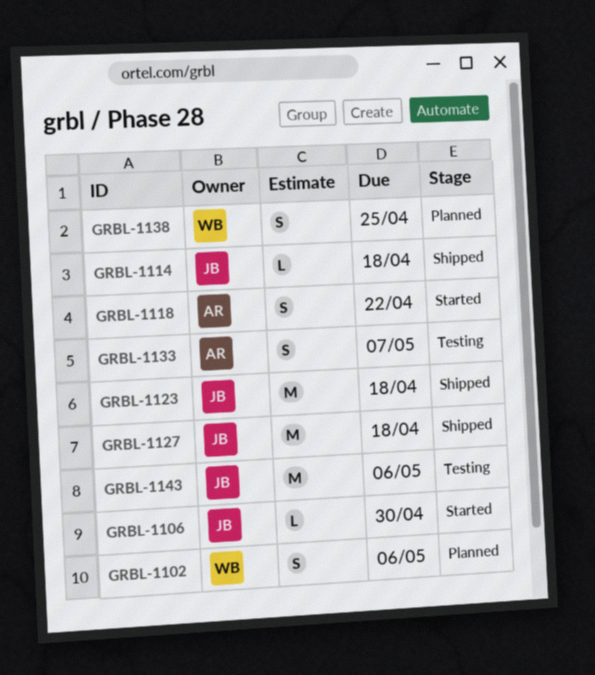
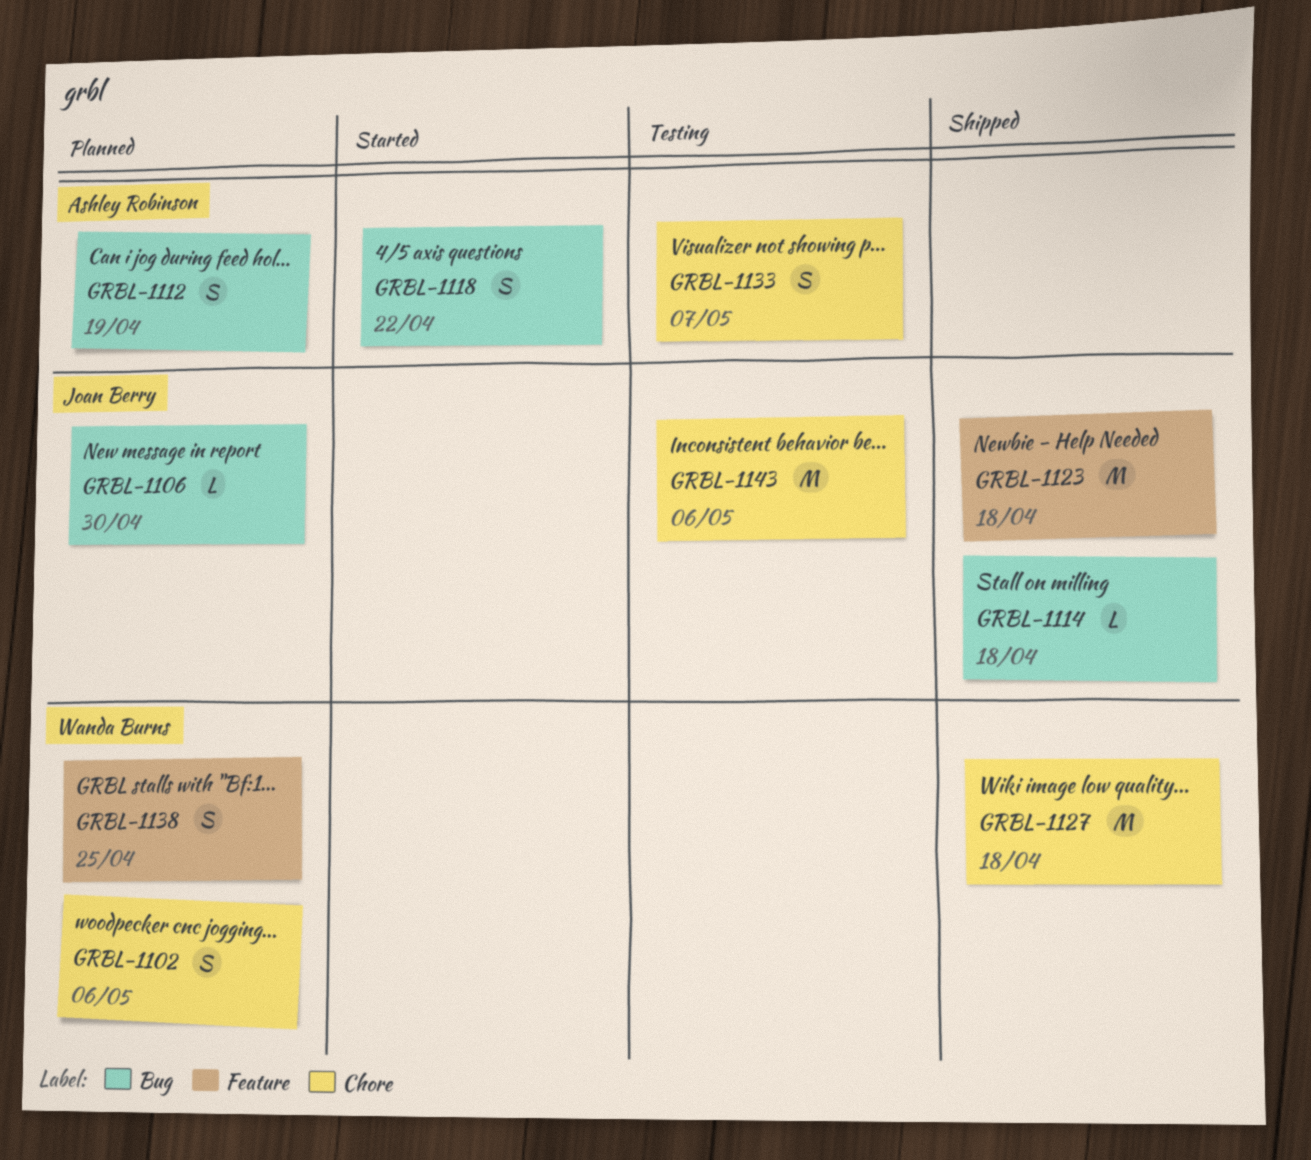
GRBL-1106, status: Started -> Planned
GRBL-1112: none -> present
GRBL-1127, owner: Joan Berry -> Wanda Burns

